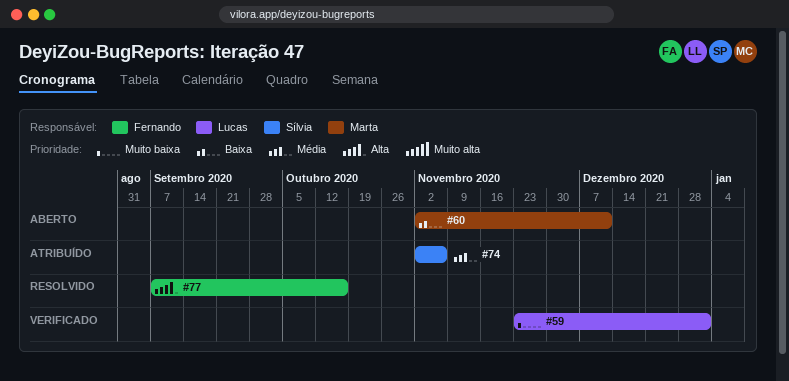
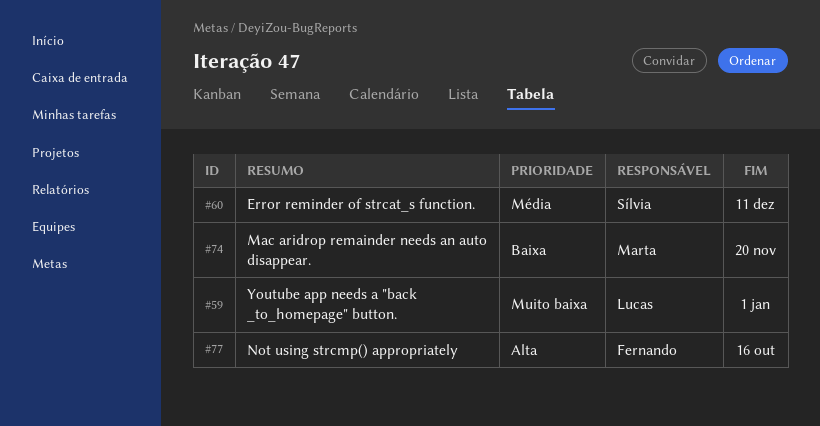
#60, owner: Marta -> Sílvia
#60, priority: Baixa -> Média
#74, owner: Sílvia -> Marta
#74, priority: Média -> Baixa
#74, due: Nov 6 -> Nov 20

